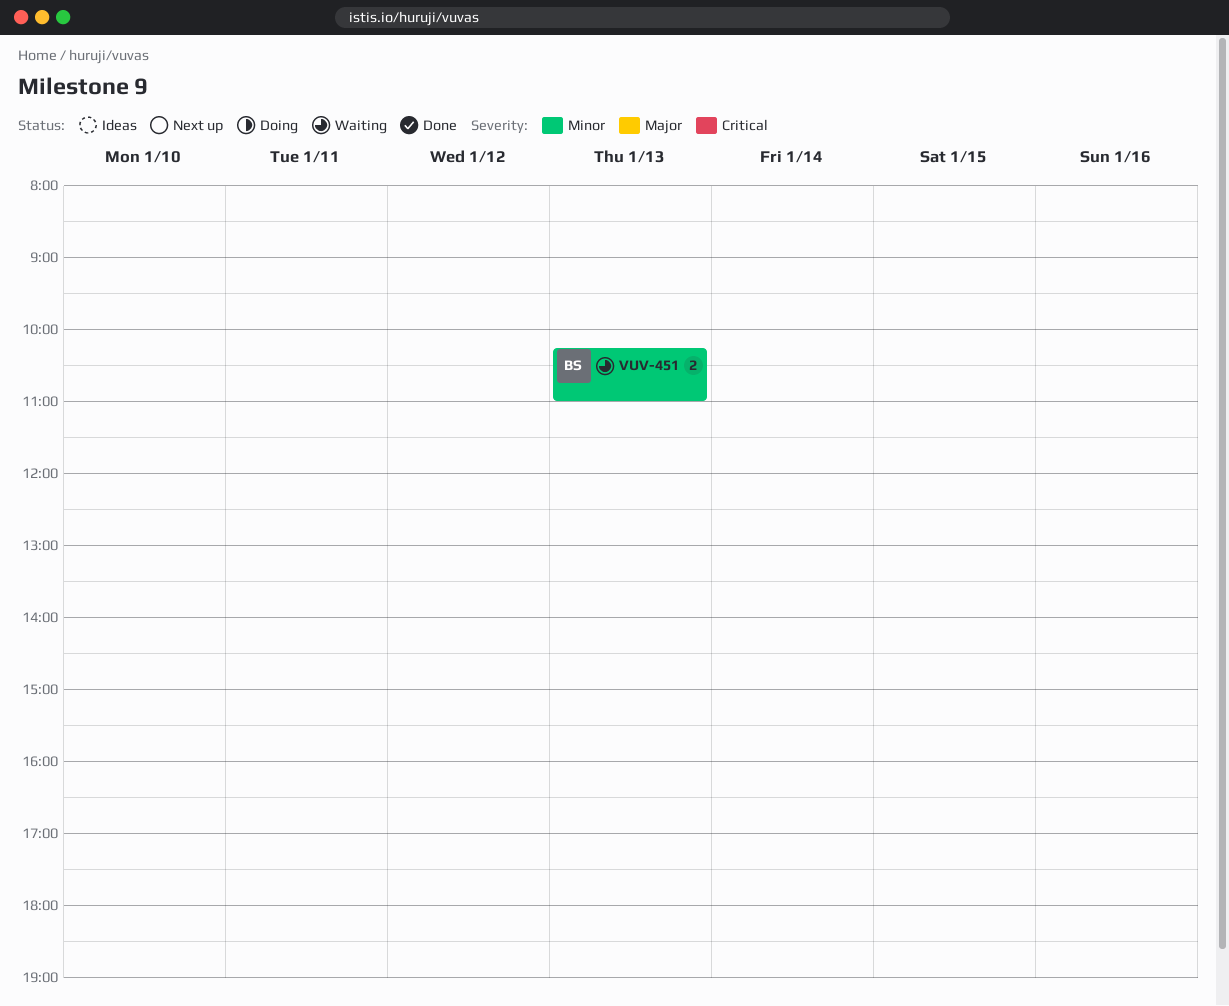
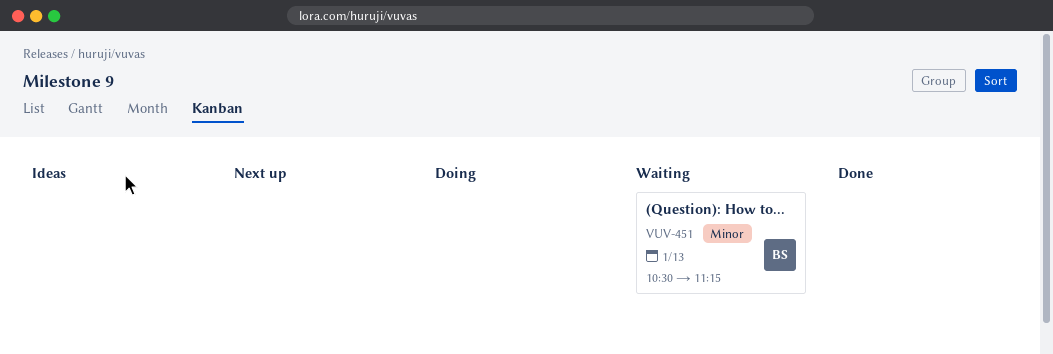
VUV-451, begins: 10:15 -> 10:30
VUV-451, ends: 11:00 -> 11:15

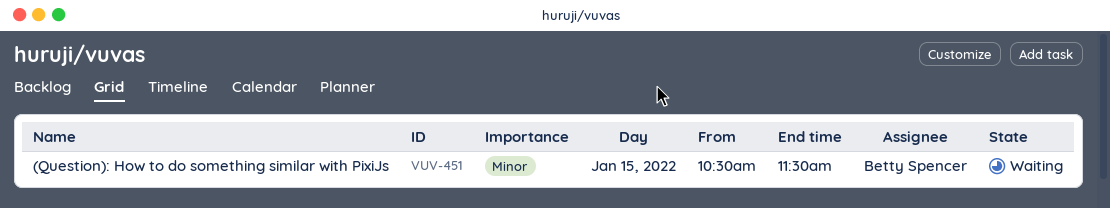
VUV-451, day: Jan 13 -> Jan 15
VUV-451, ends: 11:15 -> 11:30

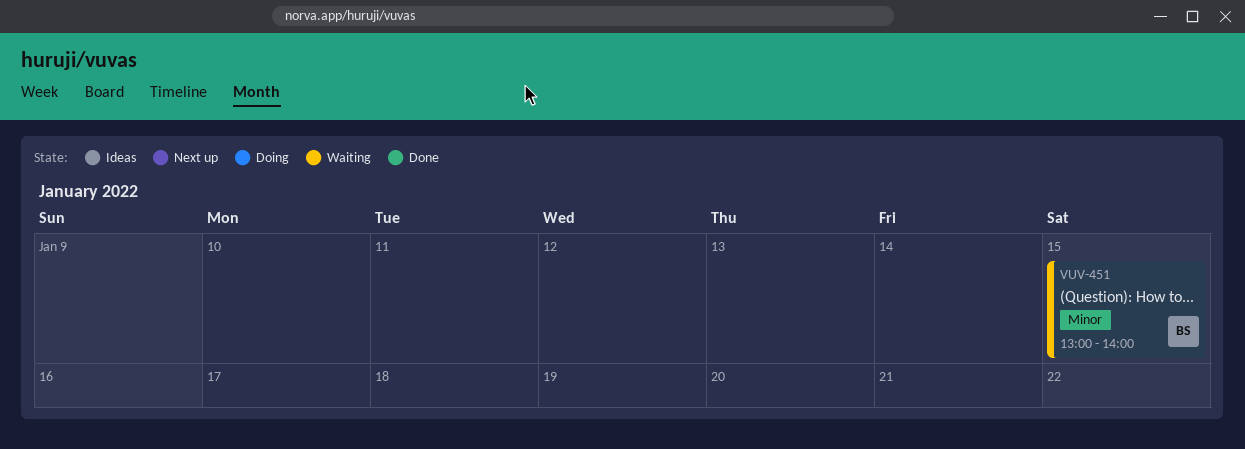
VUV-451, begins: 10:30 -> 13:00
VUV-451, ends: 11:30 -> 14:00

